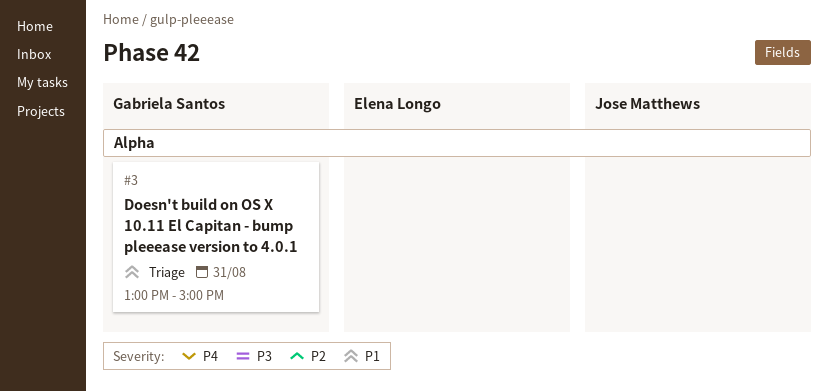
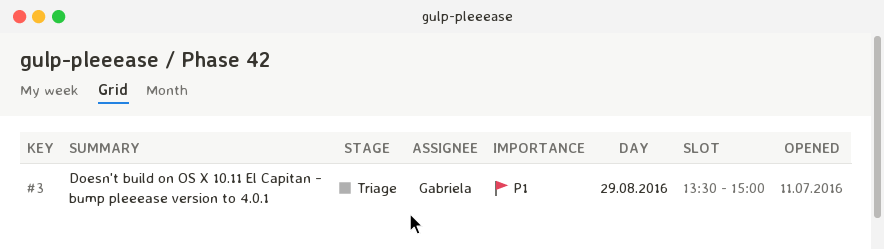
#3, day: Aug 31 -> Aug 29
#3, begins: 13:00 -> 13:30

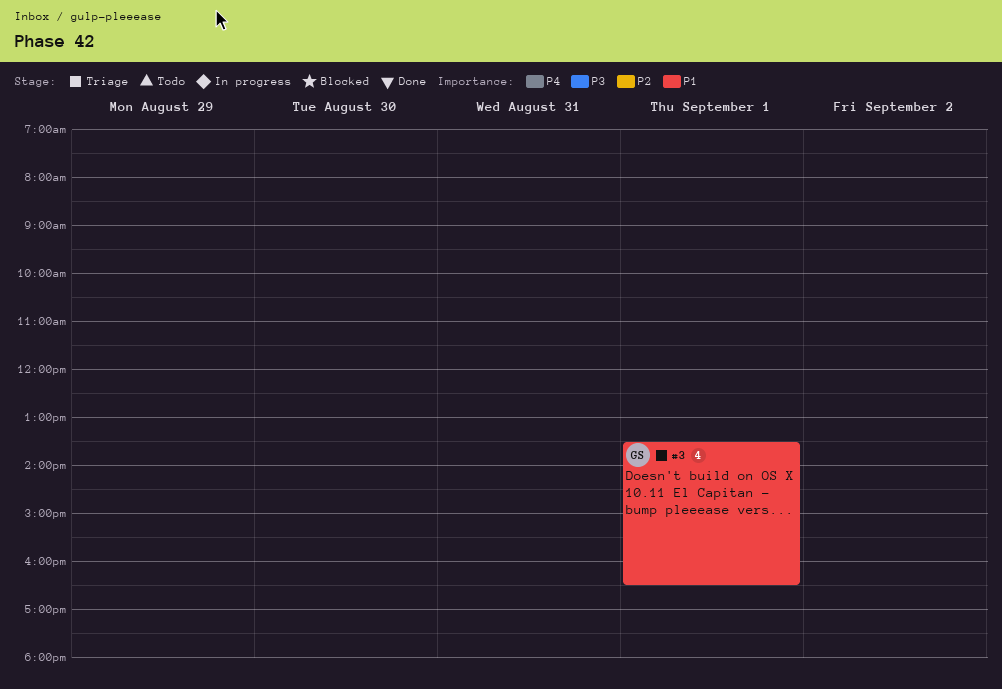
#3, day: Aug 29 -> Sep 1
#3, ends: 15:00 -> 16:30

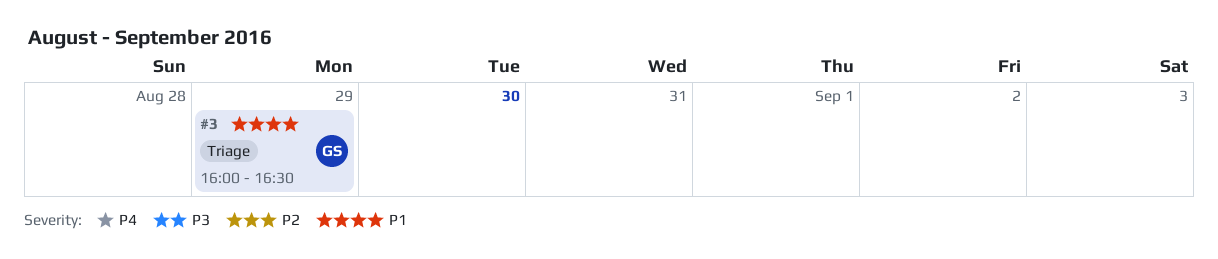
#3, day: Sep 1 -> Aug 29
#3, begins: 13:30 -> 16:00

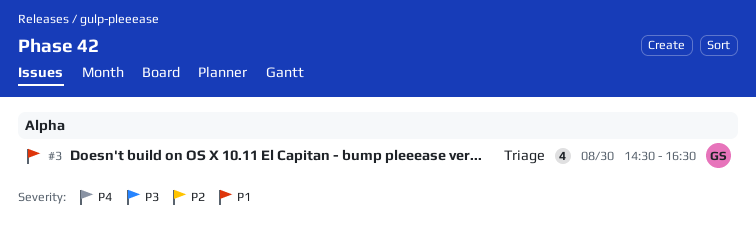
#3, day: Aug 29 -> Aug 30
#3, begins: 16:00 -> 14:30

